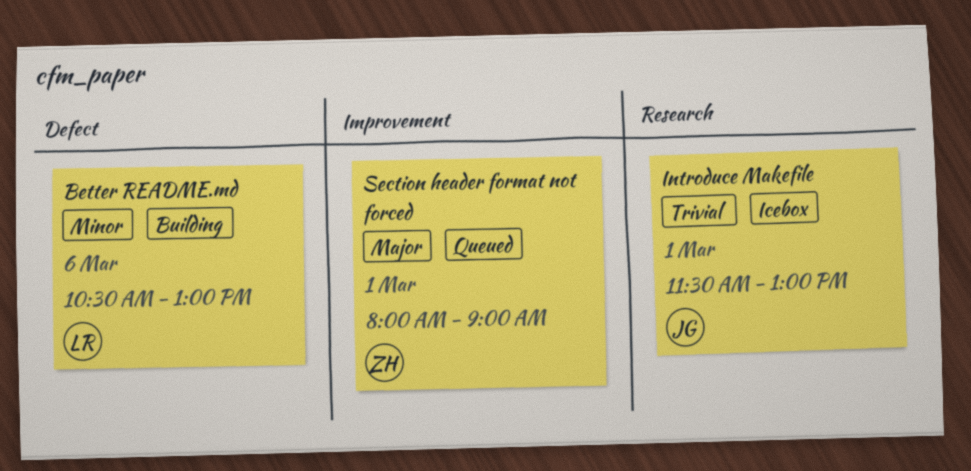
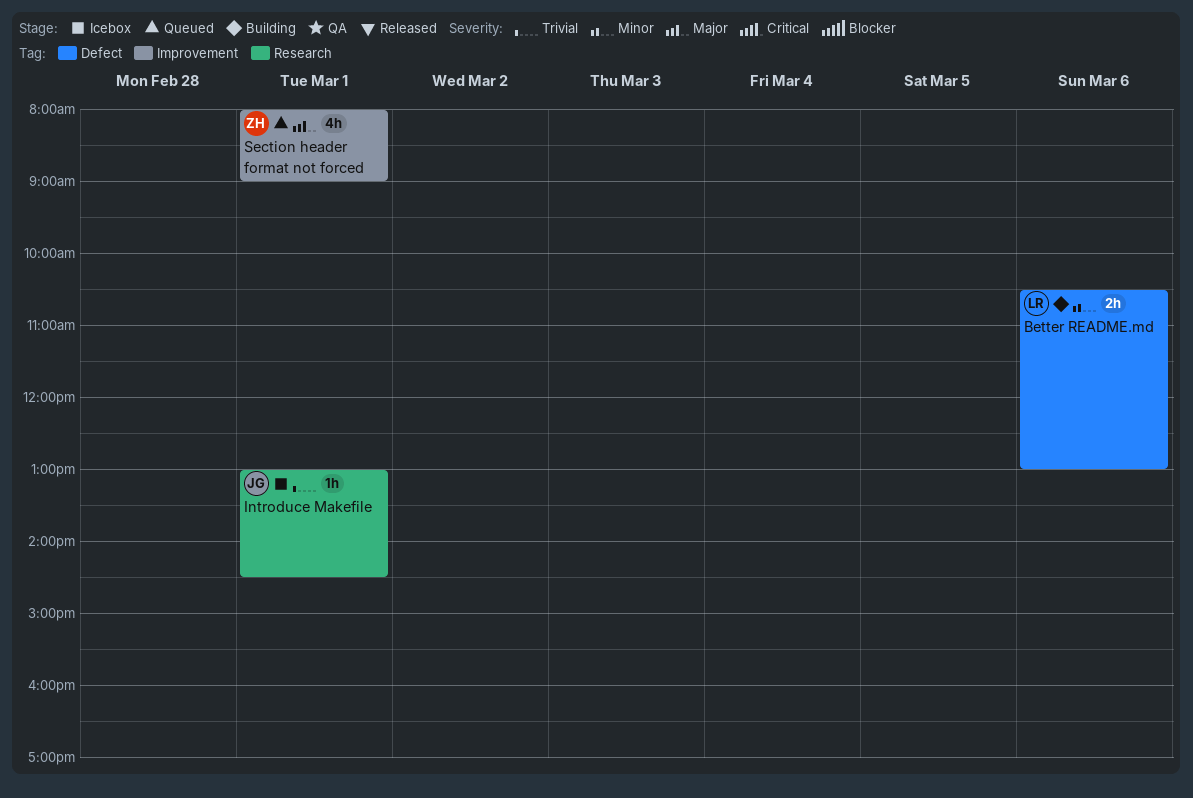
Introduce Makefile, begins: 11:30 -> 13:00
Introduce Makefile, ends: 13:00 -> 14:30

